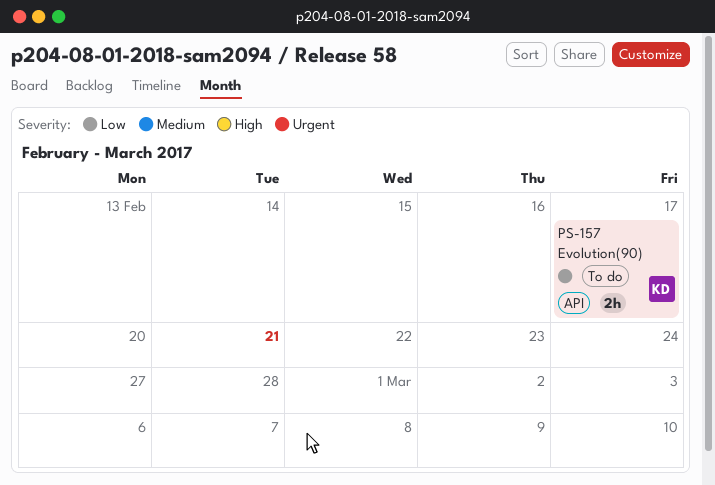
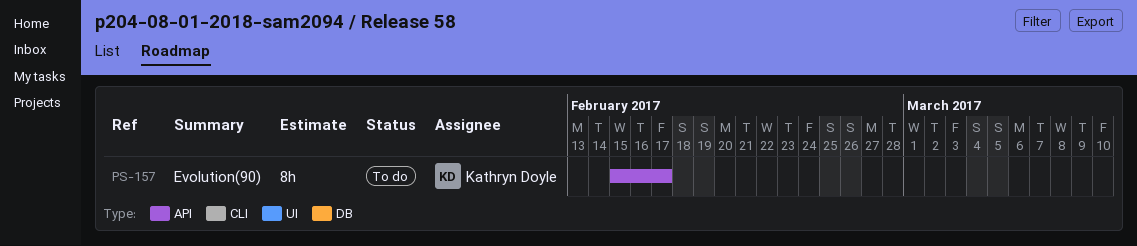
PS-157, estimate: 2h -> 8h

